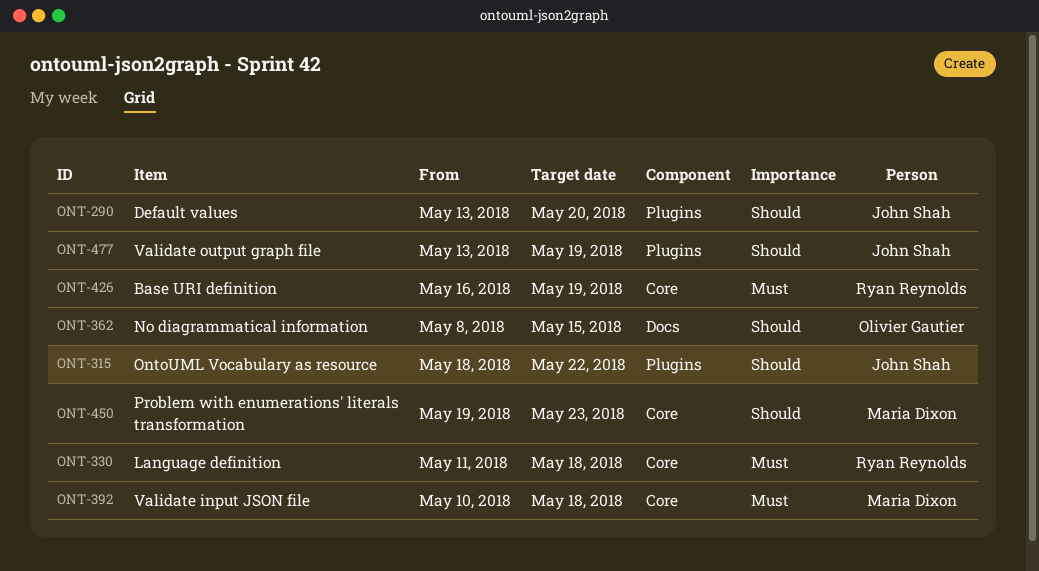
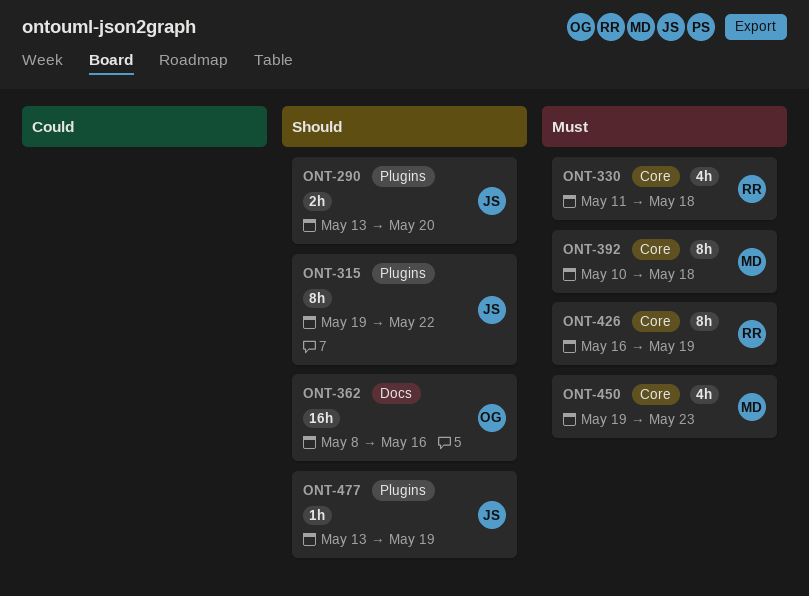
ONT-315, start: May 18 -> May 19
ONT-362, due: May 15 -> May 16
ONT-450, priority: Should -> Must

